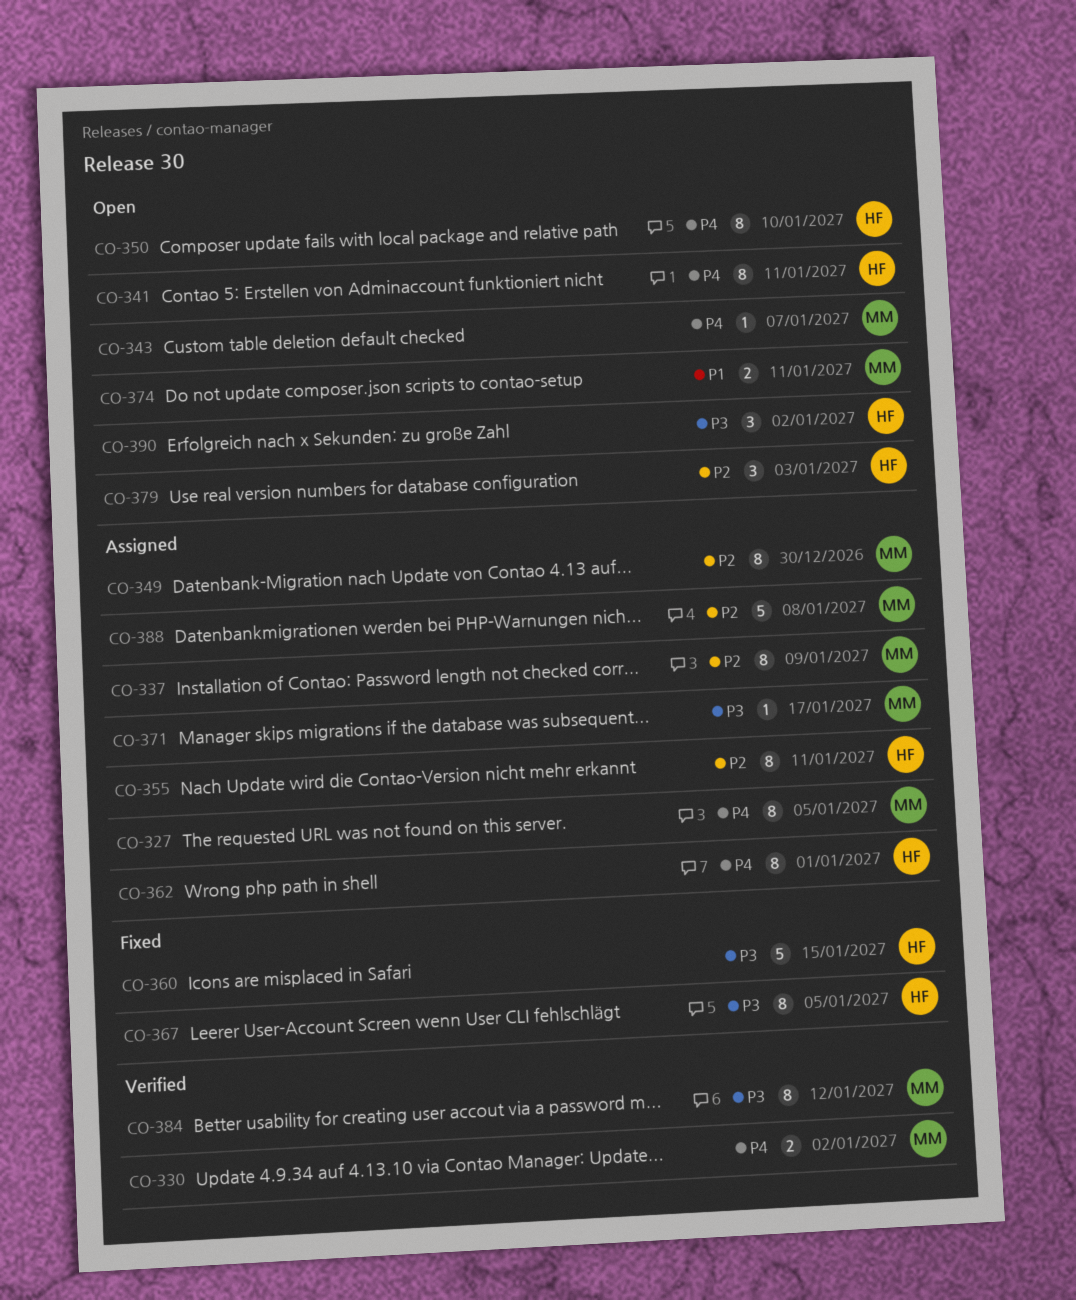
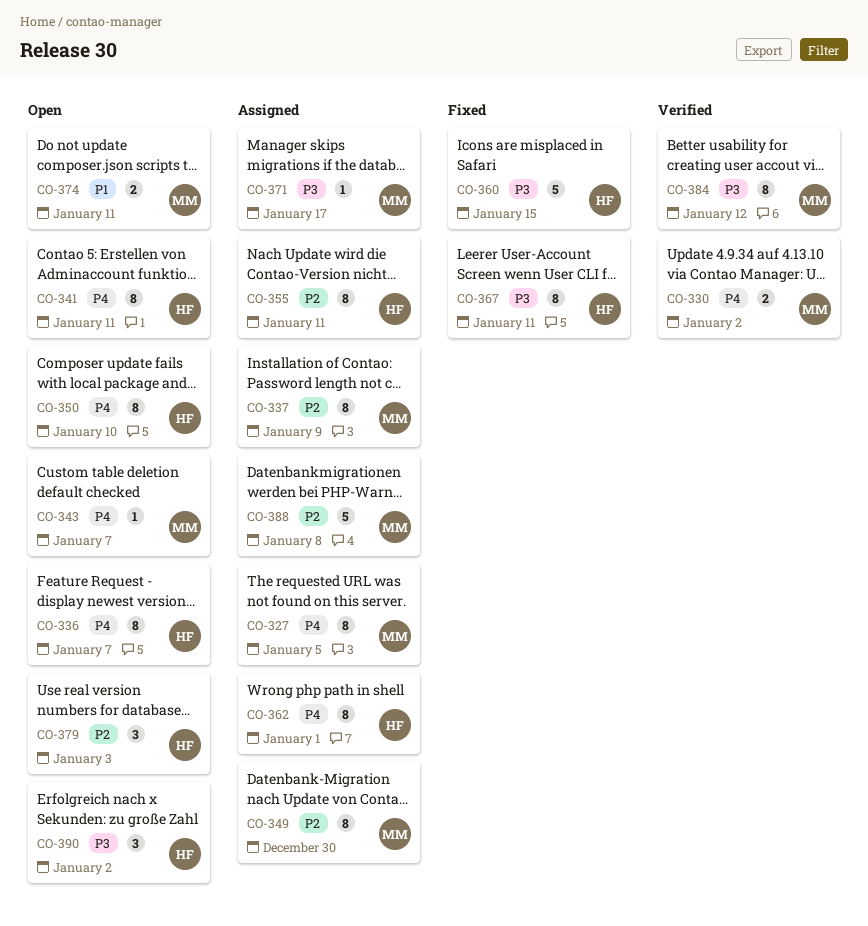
CO-336: none -> present
CO-367, due: Jan 5 -> Jan 11

